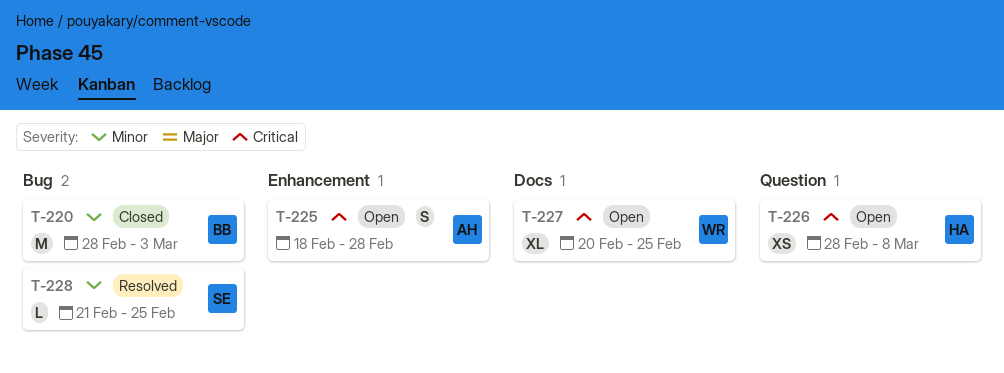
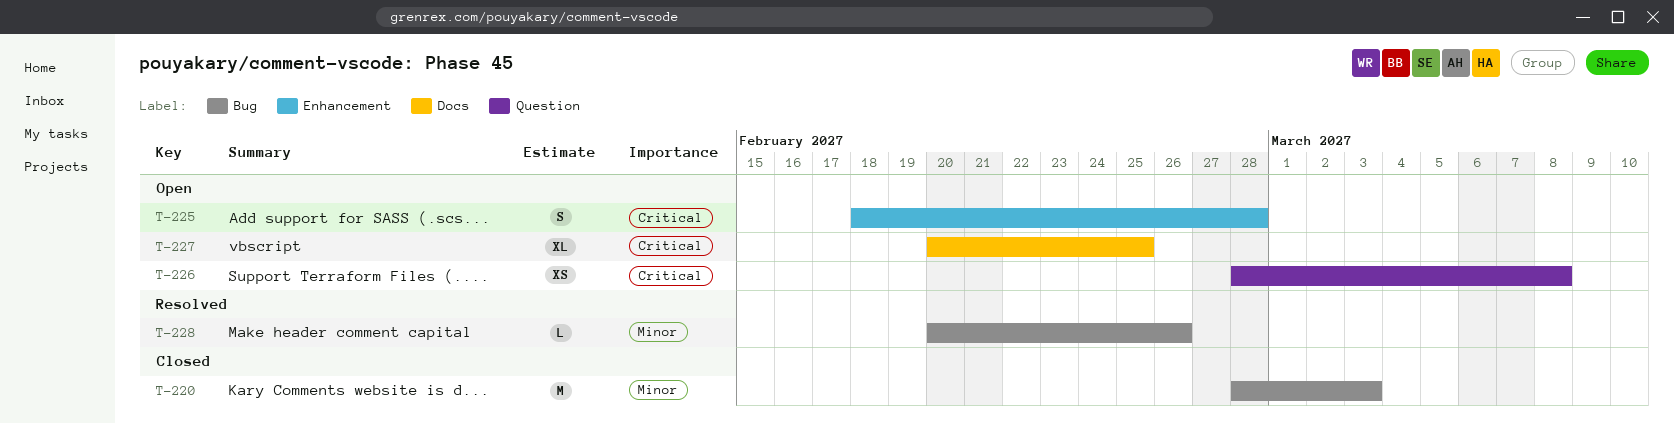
T-228, start: Feb 21 -> Feb 20
T-228, due: Feb 25 -> Feb 26

